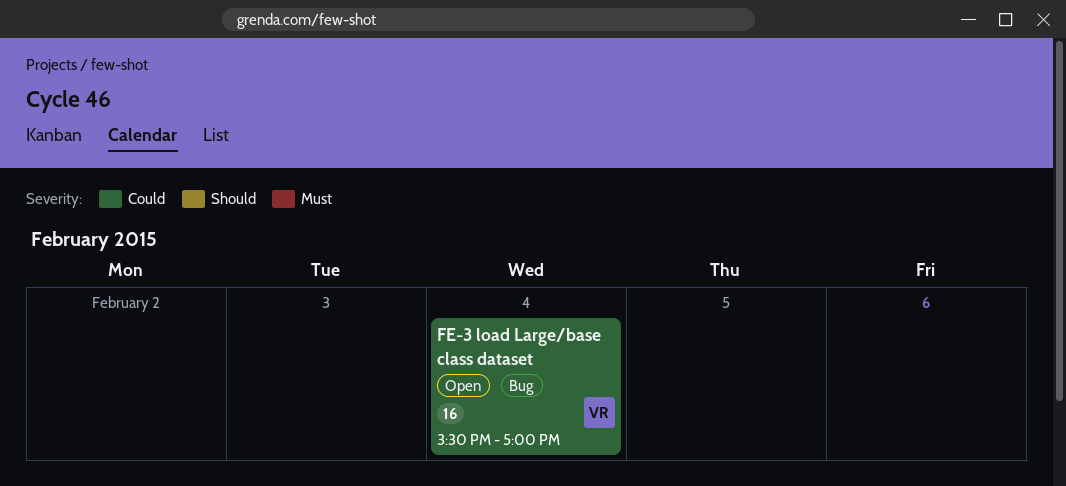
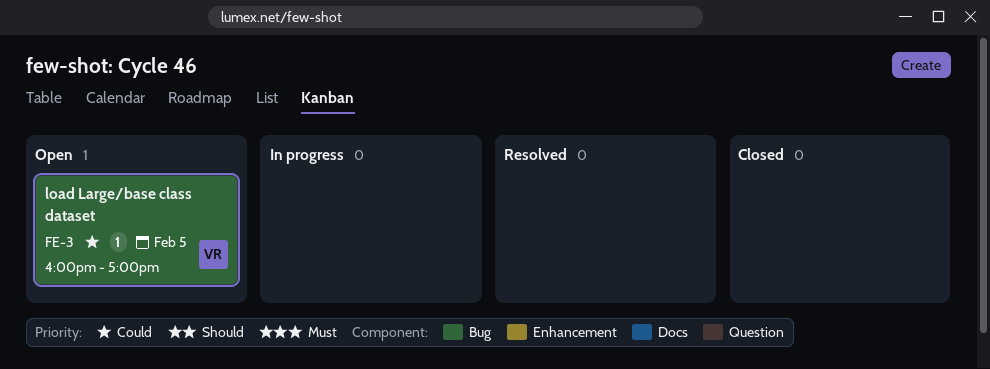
FE-3, estimate: 16 -> 1
FE-3, day: Feb 4 -> Feb 5
FE-3, begins: 15:30 -> 16:00

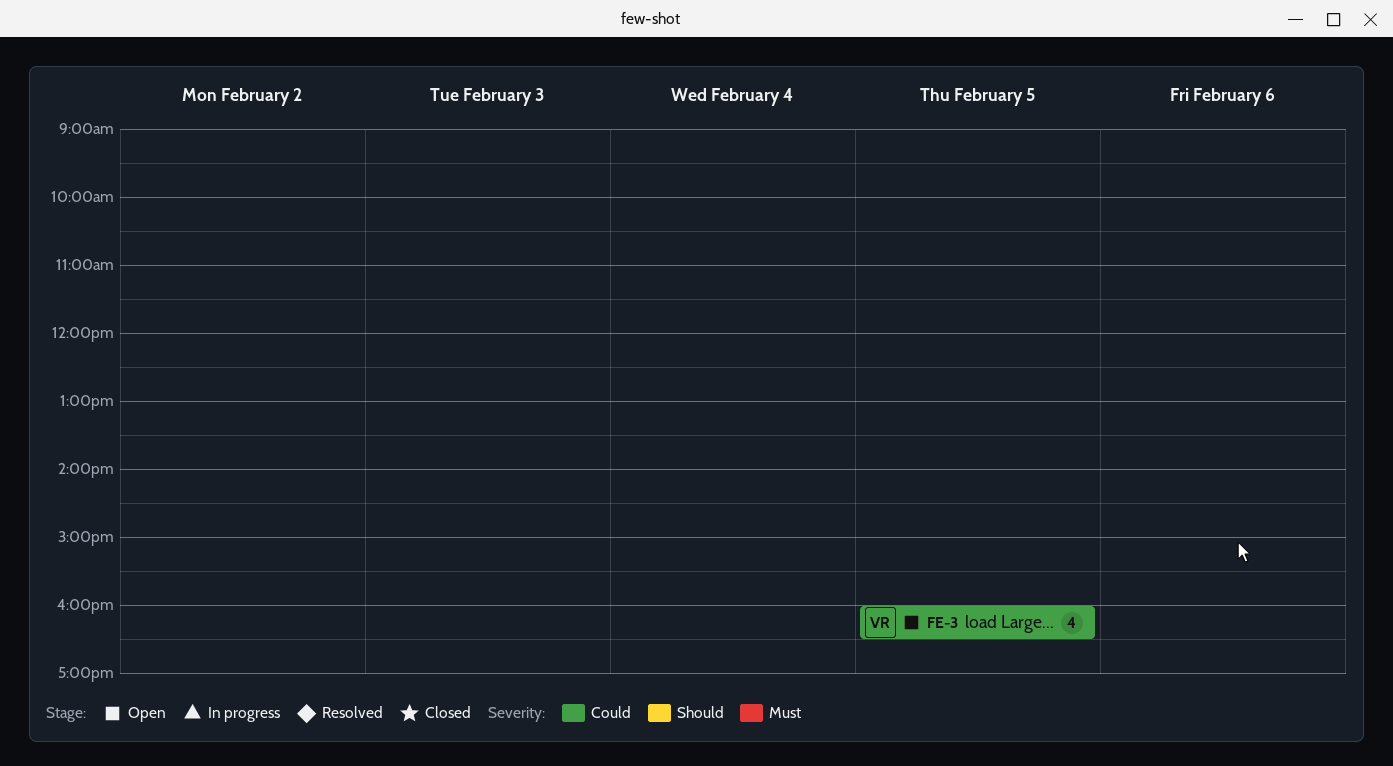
FE-3, estimate: 1 -> 4
FE-3, ends: 17:00 -> 16:30

